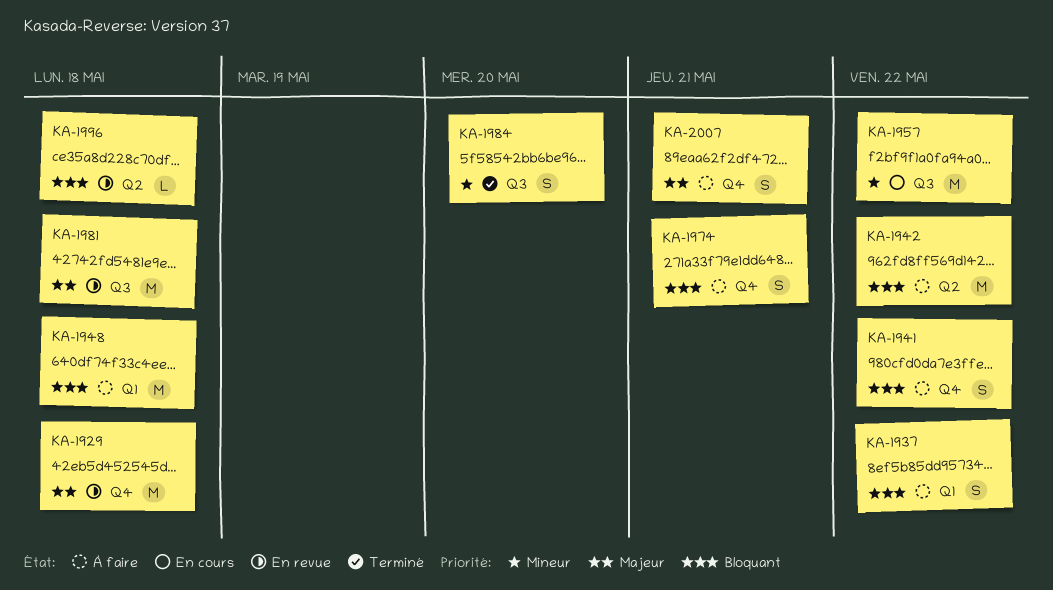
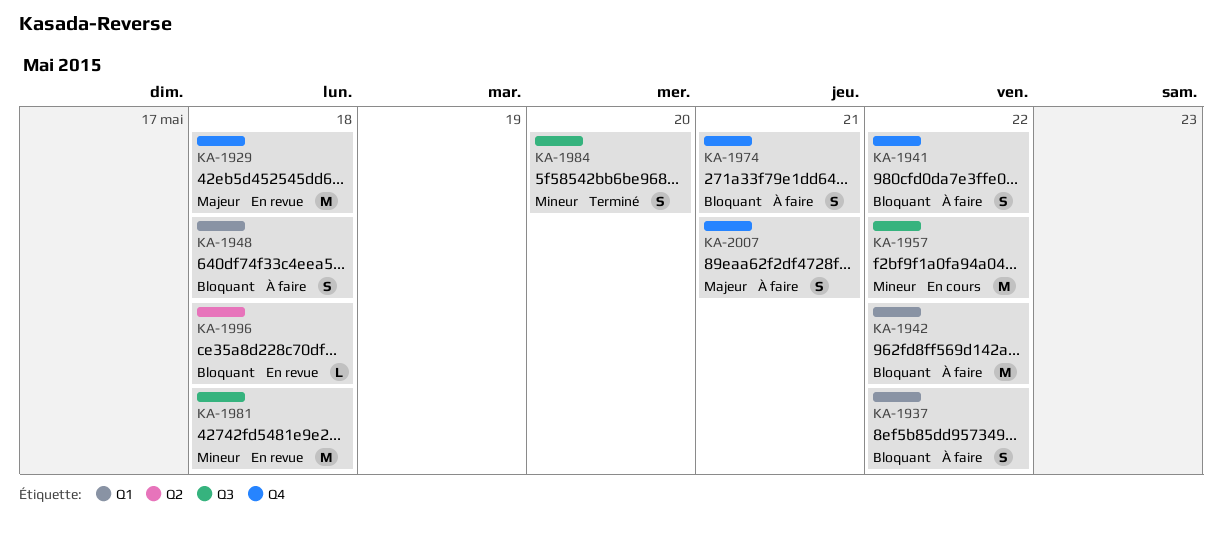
KA-1942, label: Q2 -> Q1
KA-1948, estimate: M -> S
KA-1981, priority: Majeur -> Mineur

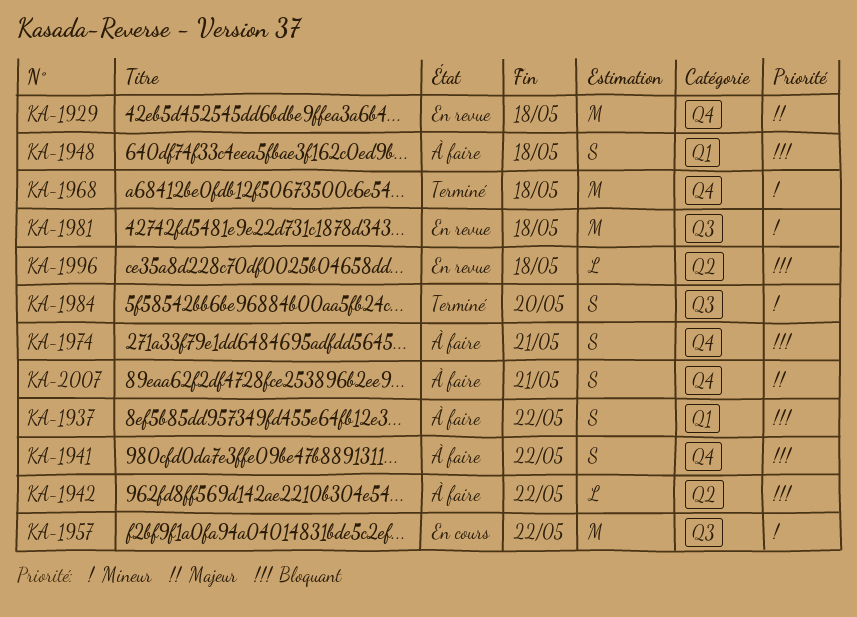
KA-1942, label: Q1 -> Q2
KA-1942, estimate: M -> L
KA-1968: none -> present

